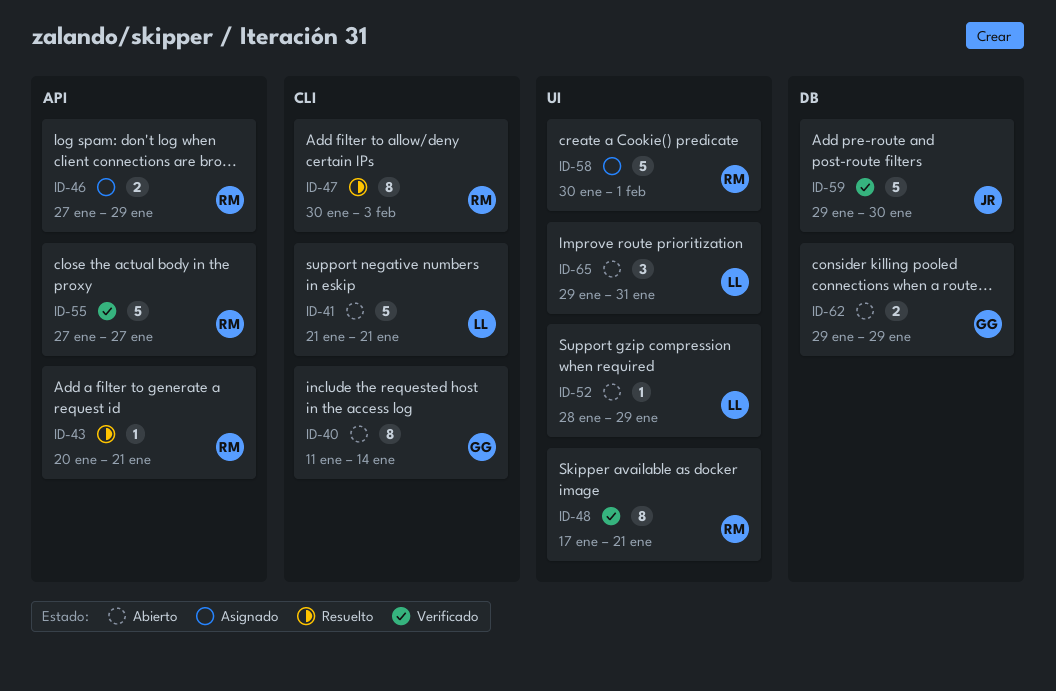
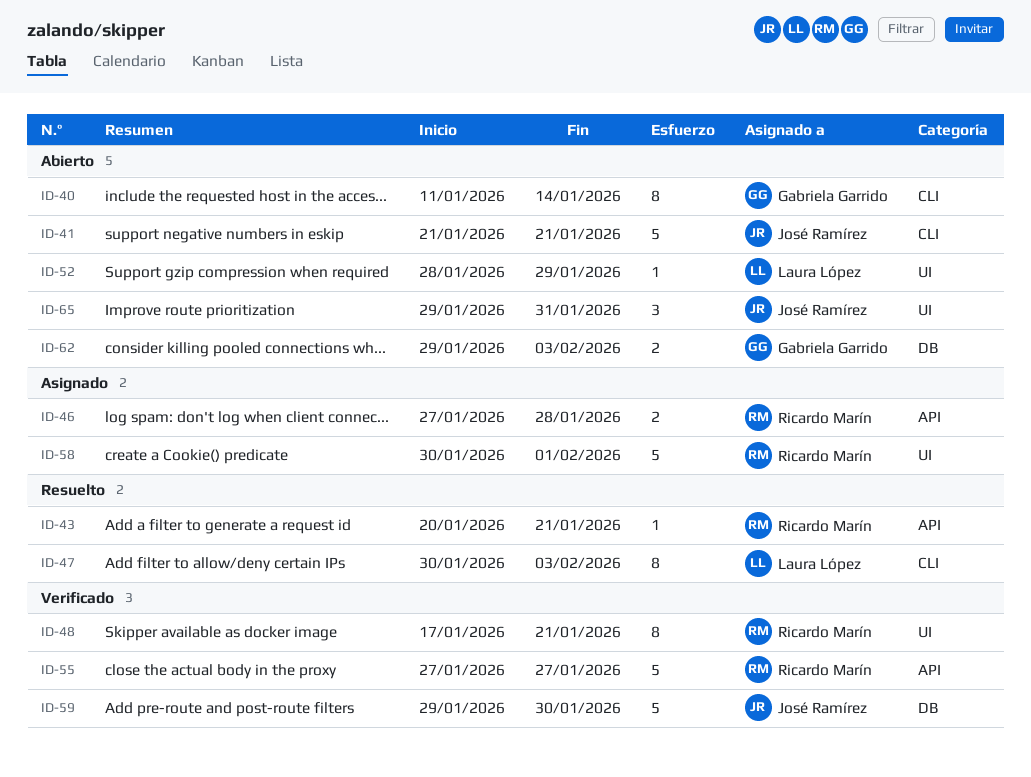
ID-41, owner: Laura López -> José Ramírez
ID-46, due: Jan 29 -> Jan 28
ID-47, owner: Ricardo Marín -> Laura López
ID-62, due: Jan 29 -> Feb 3
ID-65, owner: Laura López -> José Ramírez

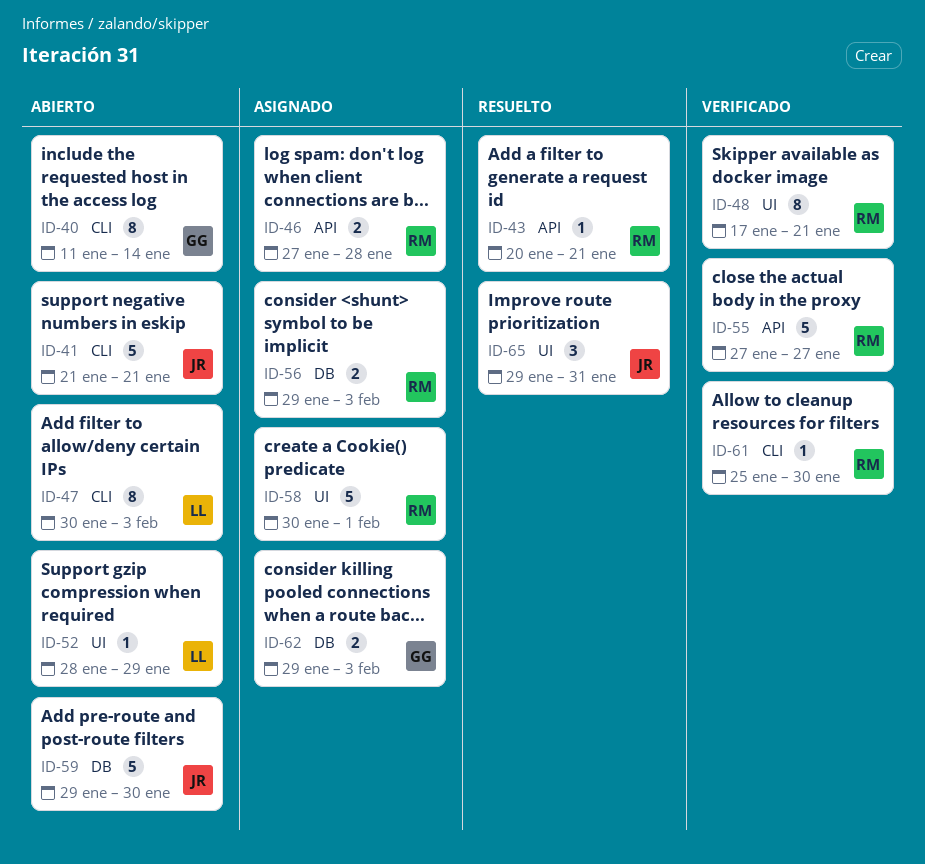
ID-47, status: Resuelto -> Abierto
ID-56: none -> present
ID-59, status: Verificado -> Abierto
ID-61: none -> present
ID-62, status: Abierto -> Asignado
ID-65, status: Abierto -> Resuelto

